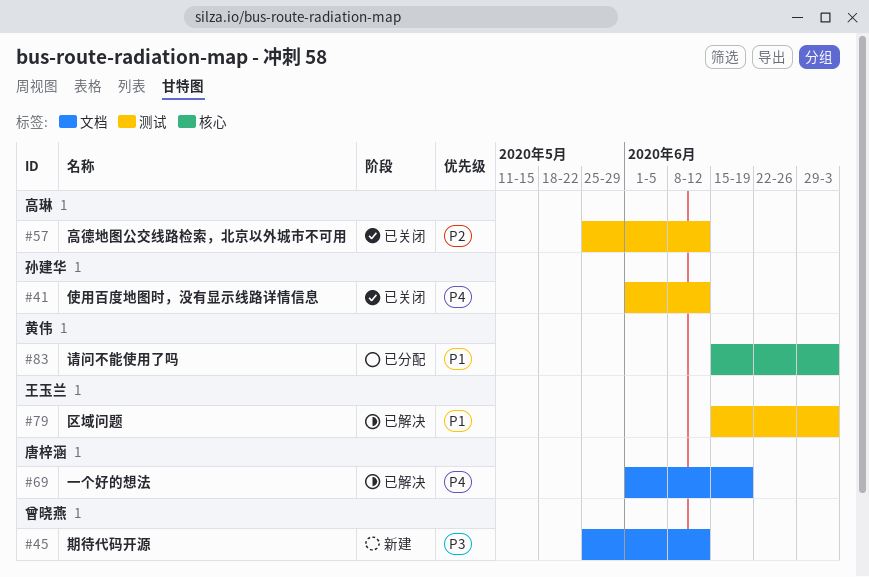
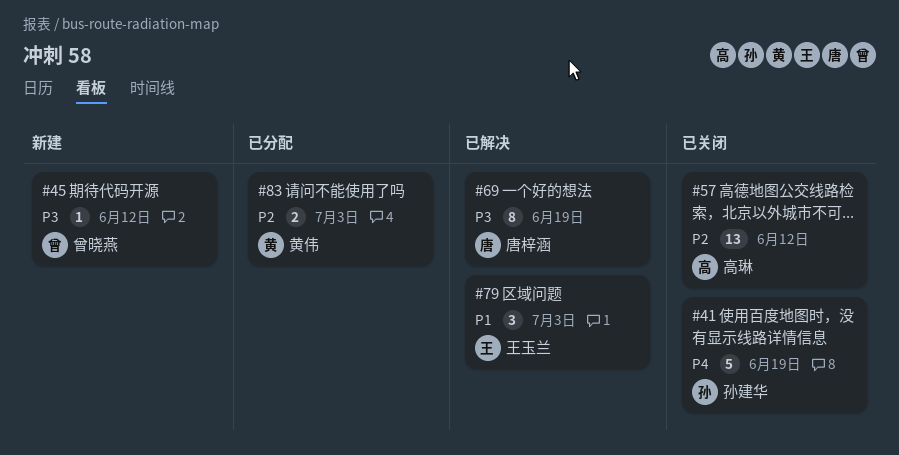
#41, due: Jun 12 -> Jun 19
#69, priority: P4 -> P3
#83, priority: P1 -> P2

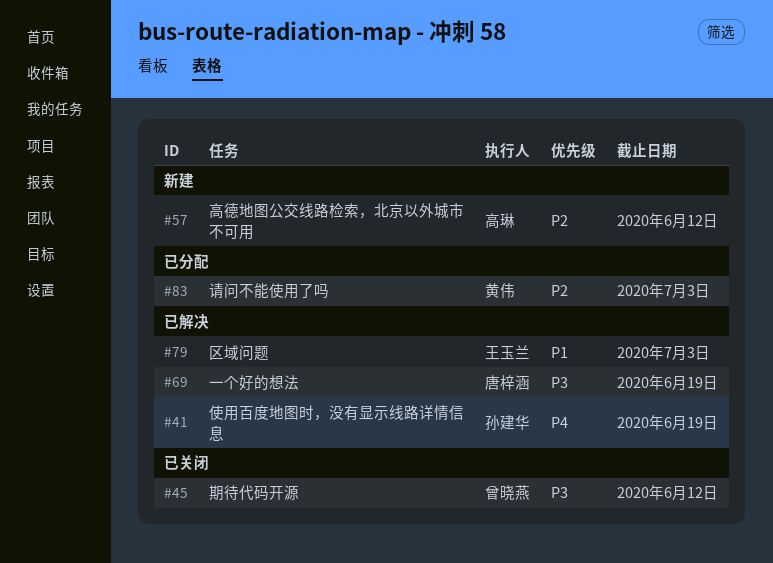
#41, status: 已关闭 -> 已解决
#45, status: 新建 -> 已关闭
#57, status: 已关闭 -> 新建

